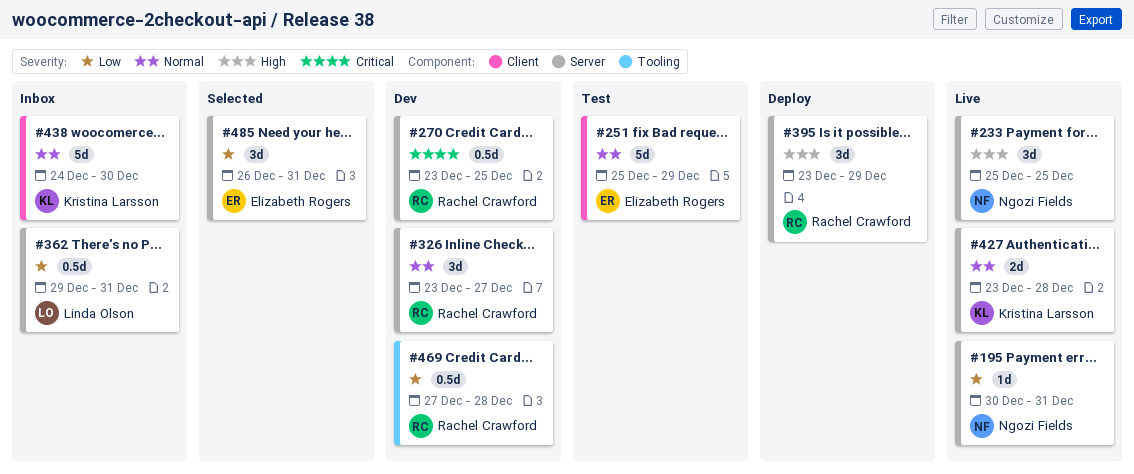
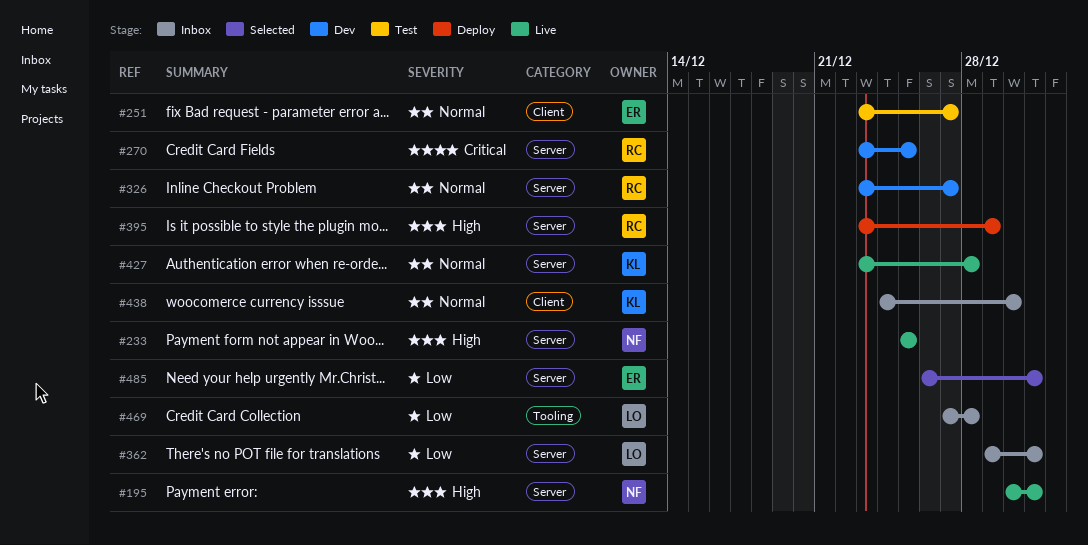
#195, priority: Low -> High
#251, start: Dec 25 -> Dec 23
#251, due: Dec 29 -> Dec 27
#469, status: Dev -> Inbox
#469, owner: Rachel Crawford -> Linda Olson

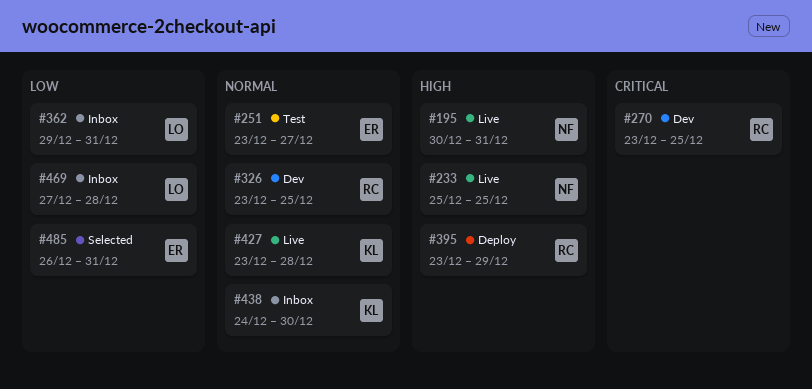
#326, due: Dec 27 -> Dec 25

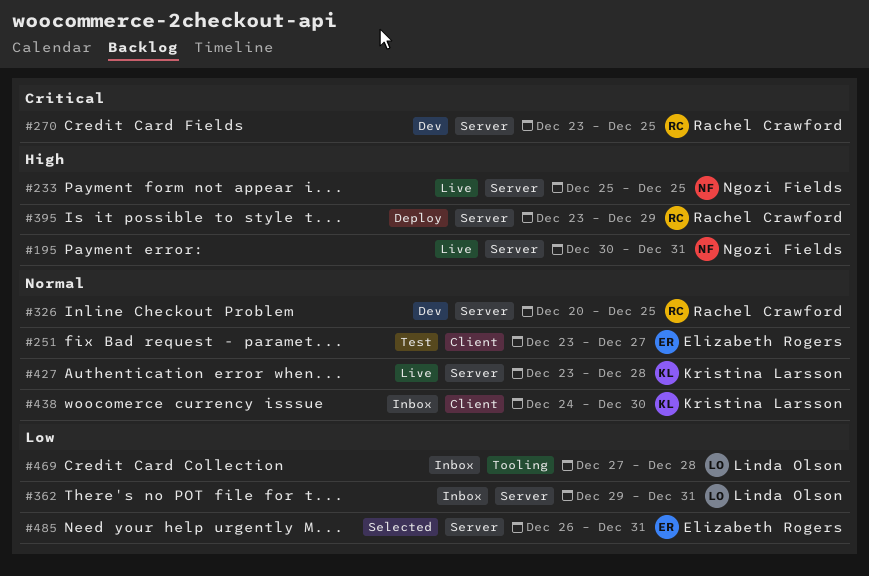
#326, start: Dec 23 -> Dec 20

